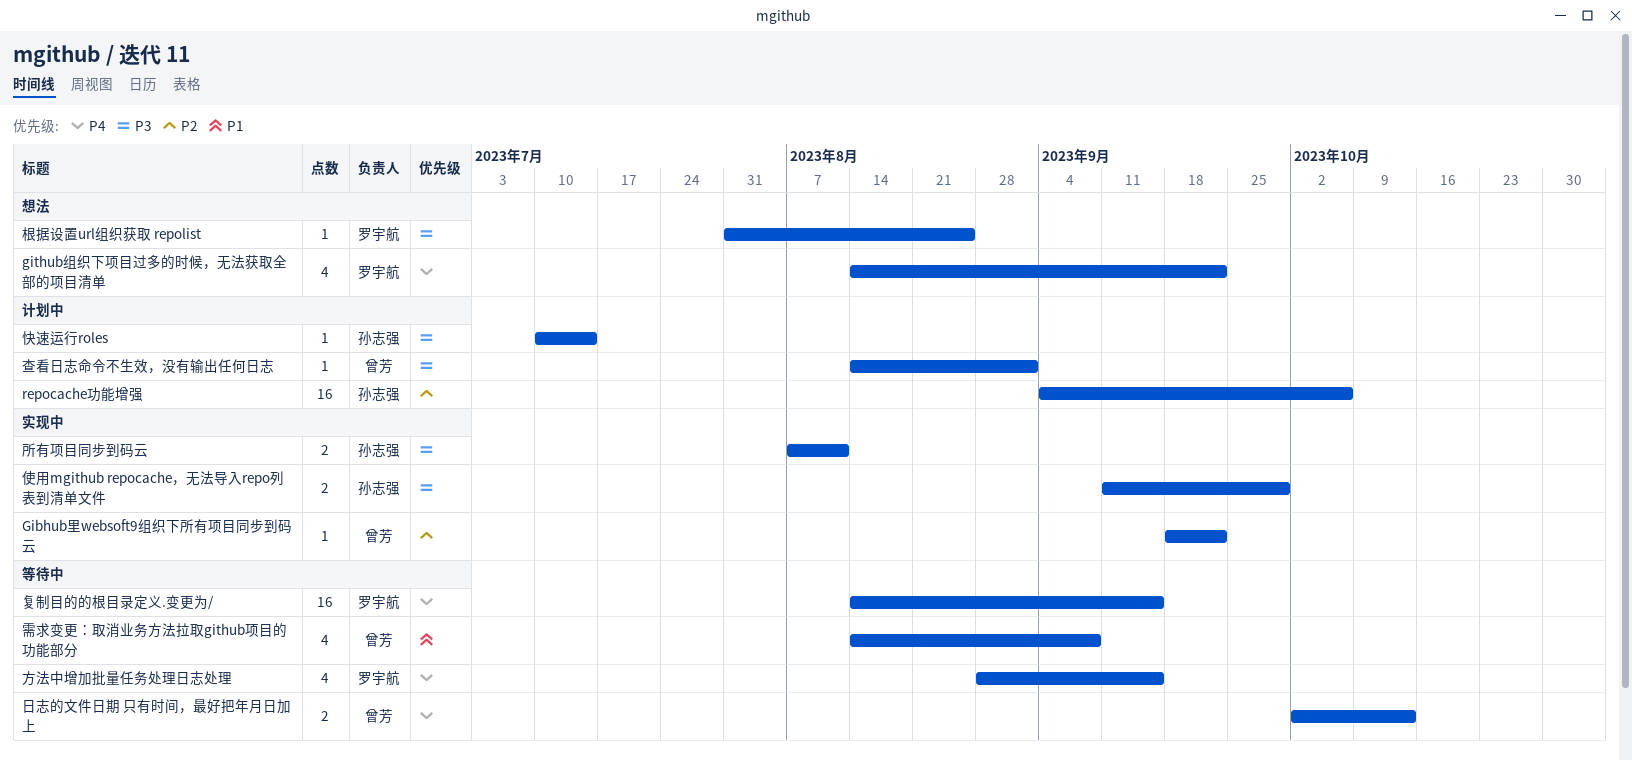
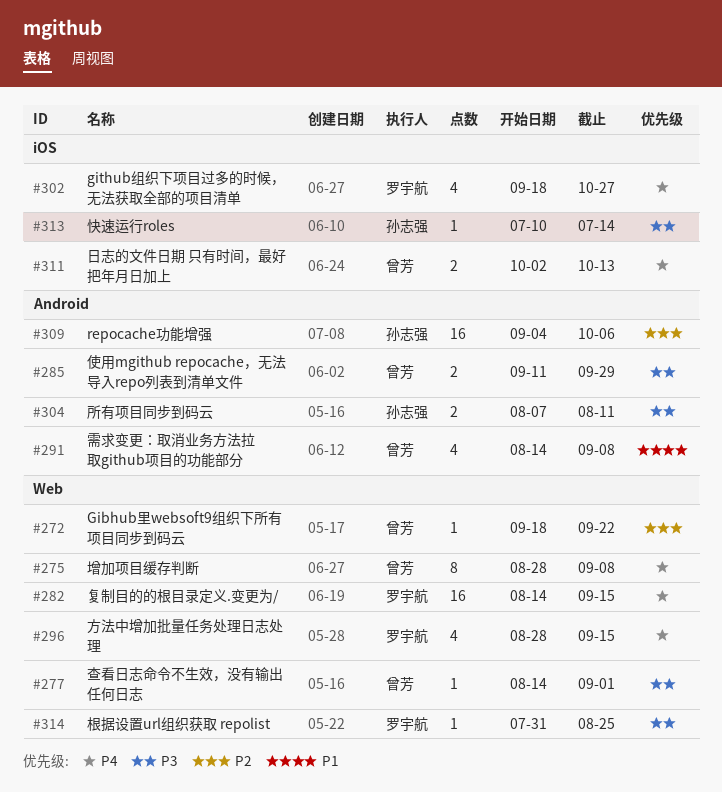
github组织下项目过多的时候，无法获取全部的项目清单, start: Aug 14 -> Sep 18
github组织下项目过多的时候，无法获取全部的项目清单, due: Sep 22 -> Oct 27
使用mgithub repocache，无法导入repo列表到清单文件, owner: 孙志强 -> 曾芳
增加项目缓存判断: none -> present

